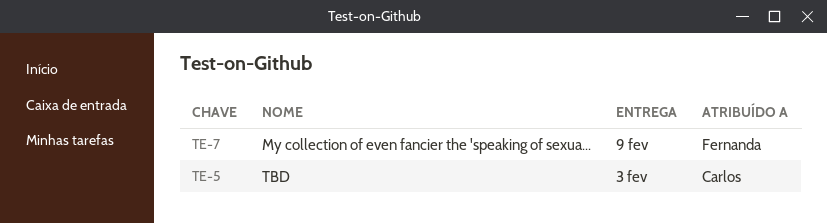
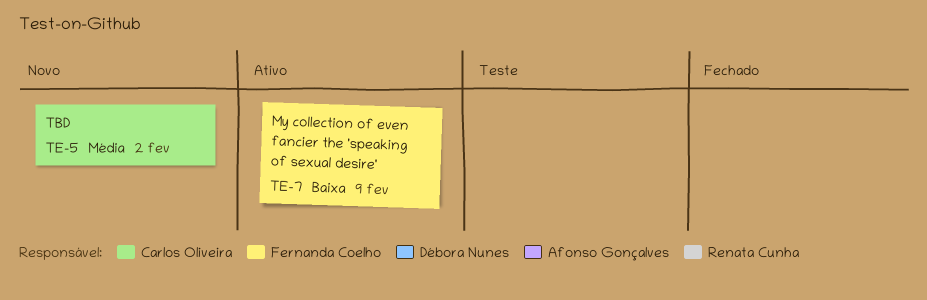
TE-5, due: Feb 3 -> Feb 2

